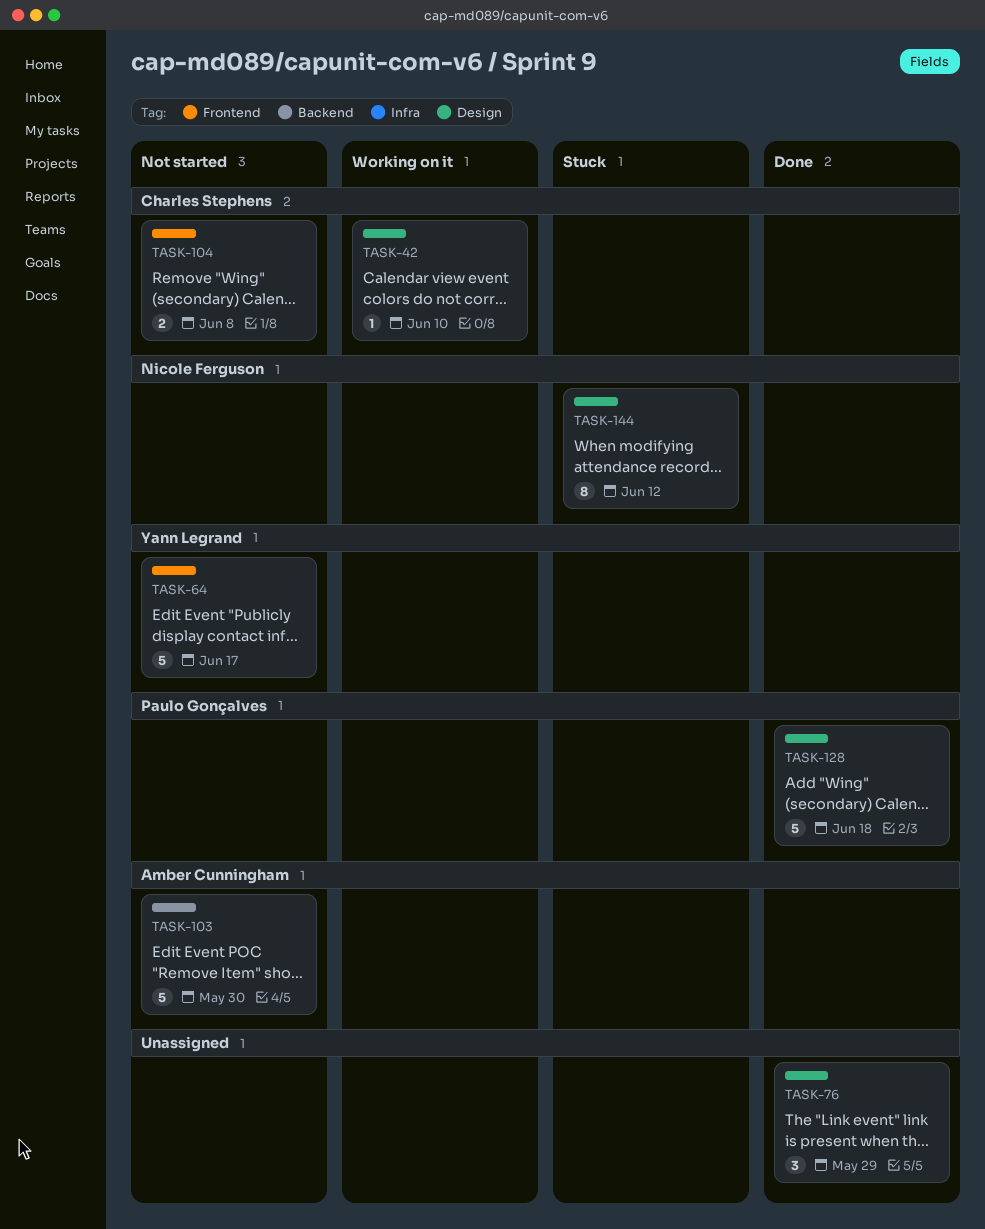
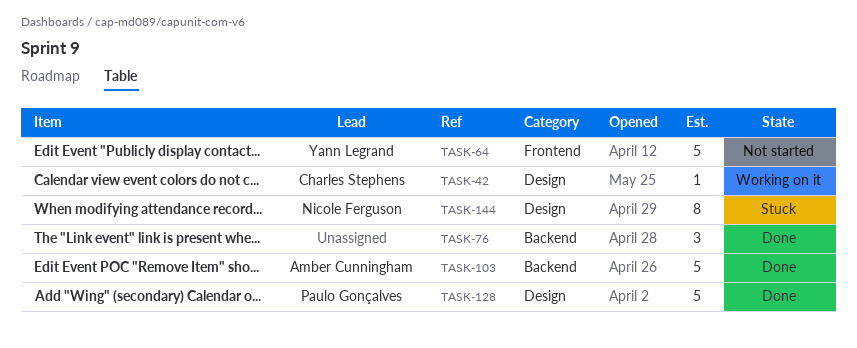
TASK-76, label: Design -> Backend
TASK-103, status: Not started -> Done
TASK-104: present -> none

